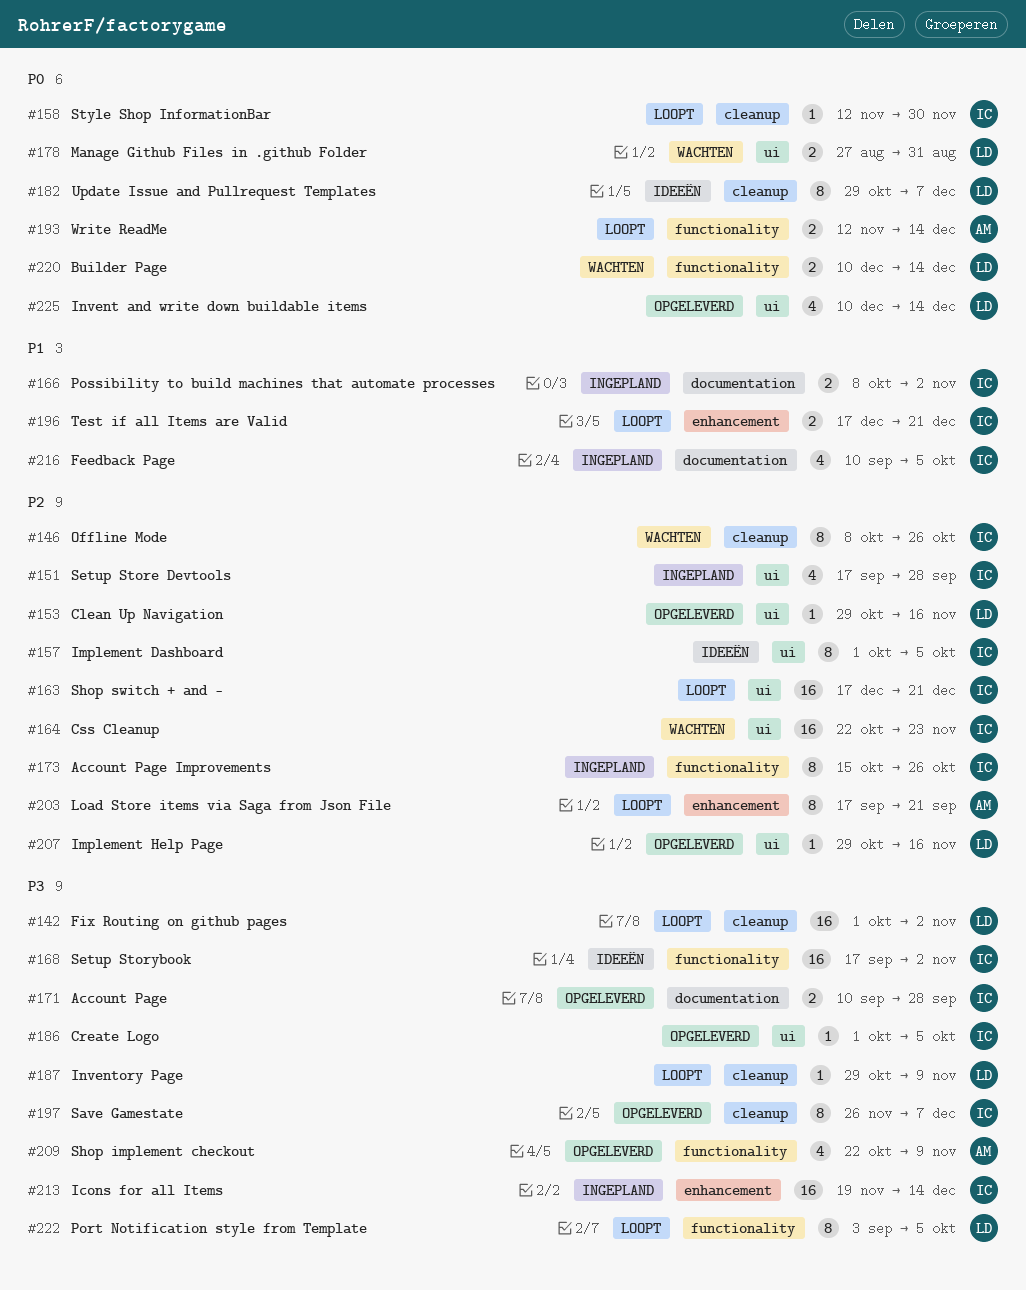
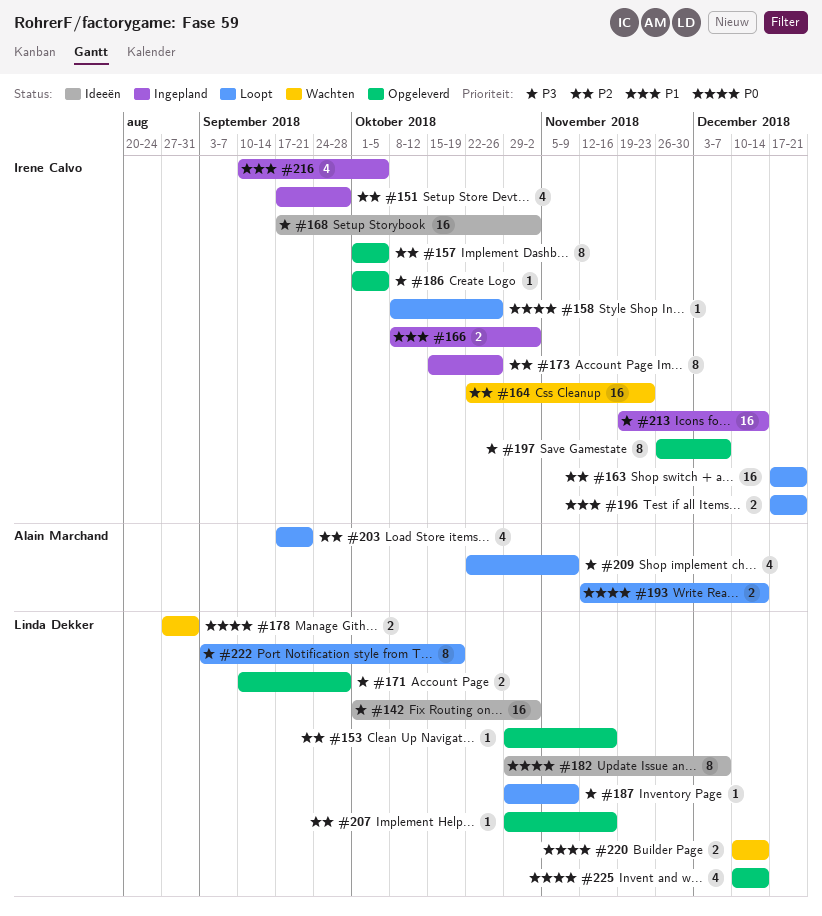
#142, status: Loopt -> Ideeën
#146: present -> none
#157, status: Ideeën -> Opgeleverd
#158, start: Nov 12 -> Oct 8
#158, due: Nov 30 -> Oct 26
#171, owner: Irene Calvo -> Linda Dekker
#203, estimate: 8 -> 4
#209, status: Opgeleverd -> Loopt
#222, due: Oct 5 -> Oct 19

